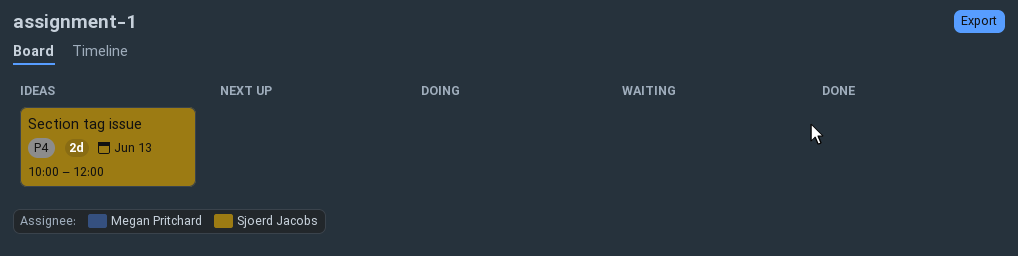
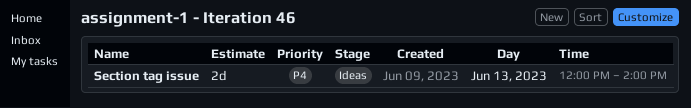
Section tag issue, begins: 10:00 -> 12:00
Section tag issue, ends: 12:00 -> 14:00

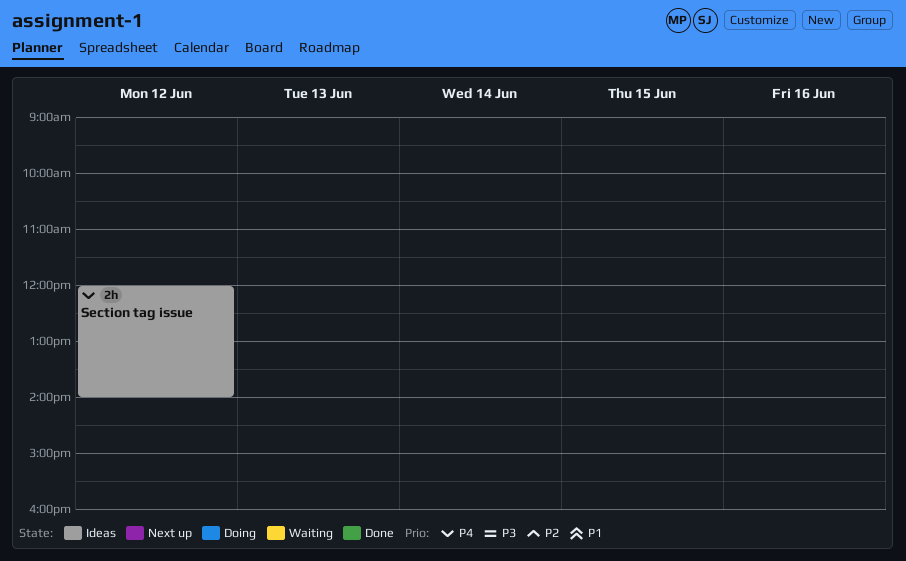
Section tag issue, estimate: 2d -> 2h
Section tag issue, day: Jun 13 -> Jun 12

